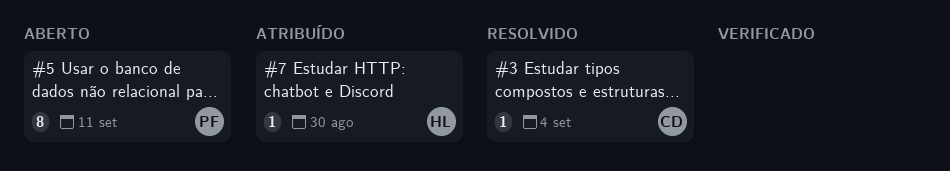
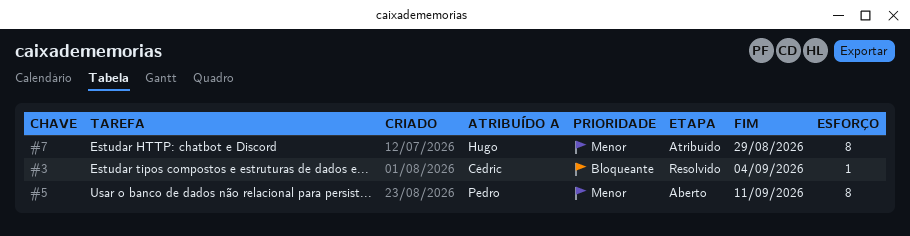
#7, estimate: 1 -> 8
#7, due: Aug 30 -> Aug 29

